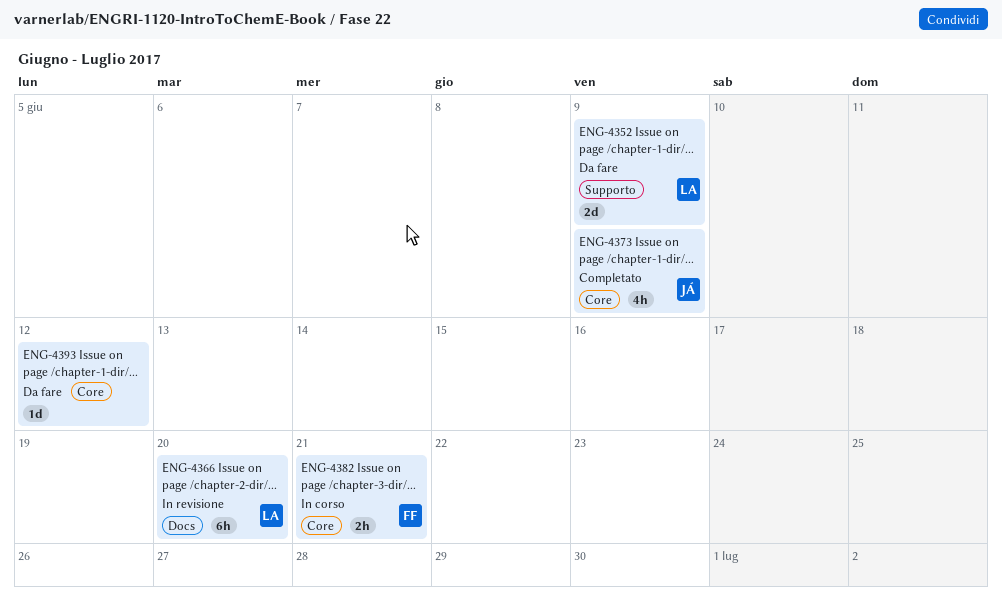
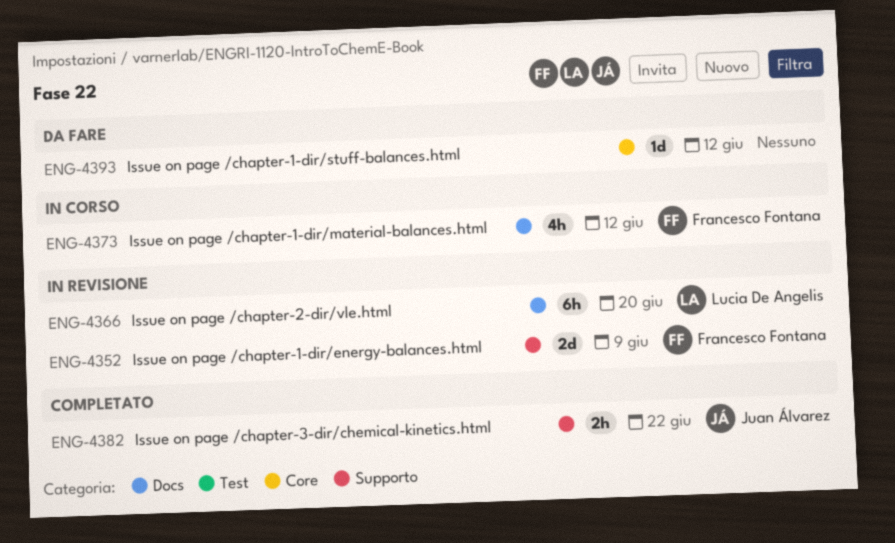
ENG-4352, status: Da fare -> In revisione
ENG-4352, owner: Lucia De Angelis -> Francesco Fontana
ENG-4373, status: Completato -> In corso
ENG-4373, owner: Juan Álvarez -> Francesco Fontana
ENG-4373, label: Core -> Docs
ENG-4373, due: Jun 9 -> Jun 12
ENG-4382, status: In corso -> Completato
ENG-4382, owner: Francesco Fontana -> Juan Álvarez
ENG-4382, label: Core -> Supporto
ENG-4382, due: Jun 21 -> Jun 22

